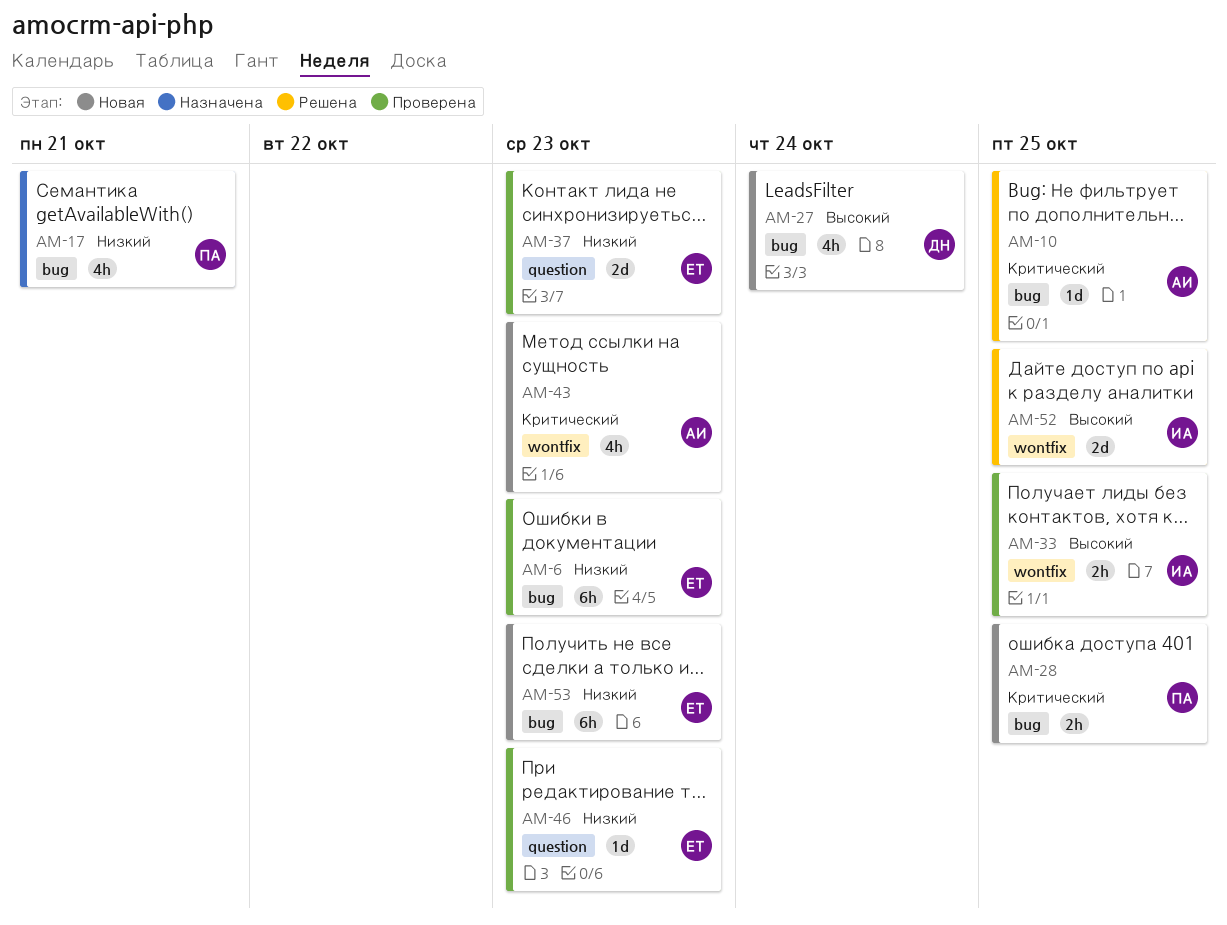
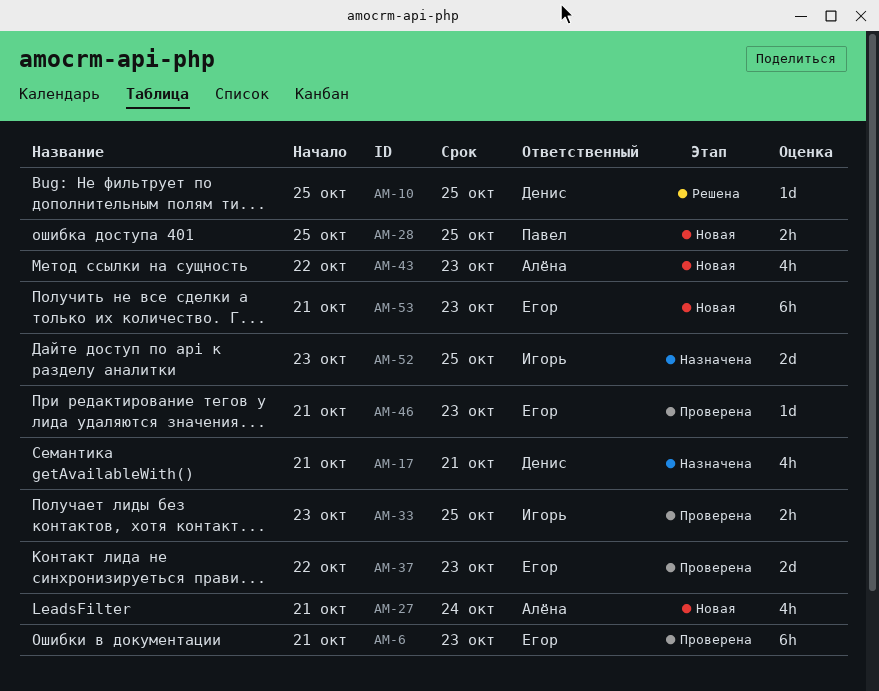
AM-10, owner: Алёна -> Денис
AM-17, owner: Павел -> Денис
AM-27, owner: Денис -> Алёна
AM-52, status: Решена -> Назначена

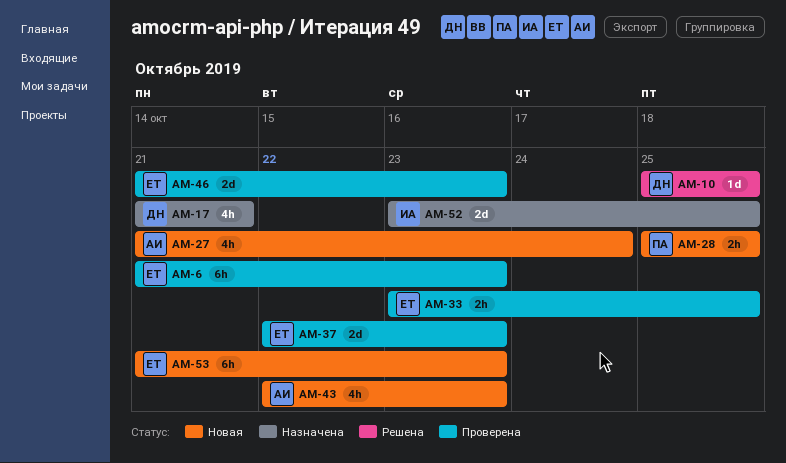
AM-33, owner: Игорь -> Егор
AM-46, estimate: 1d -> 2d

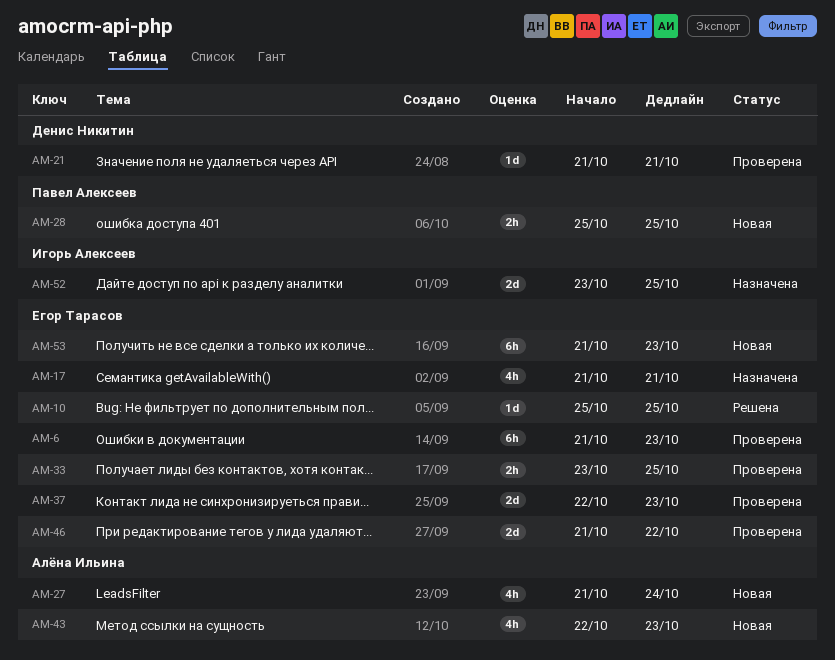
AM-10, owner: Денис Никитин -> Егор Тарасов
AM-17, owner: Денис Никитин -> Егор Тарасов
AM-21: none -> present
AM-46, due: Oct 23 -> Oct 22

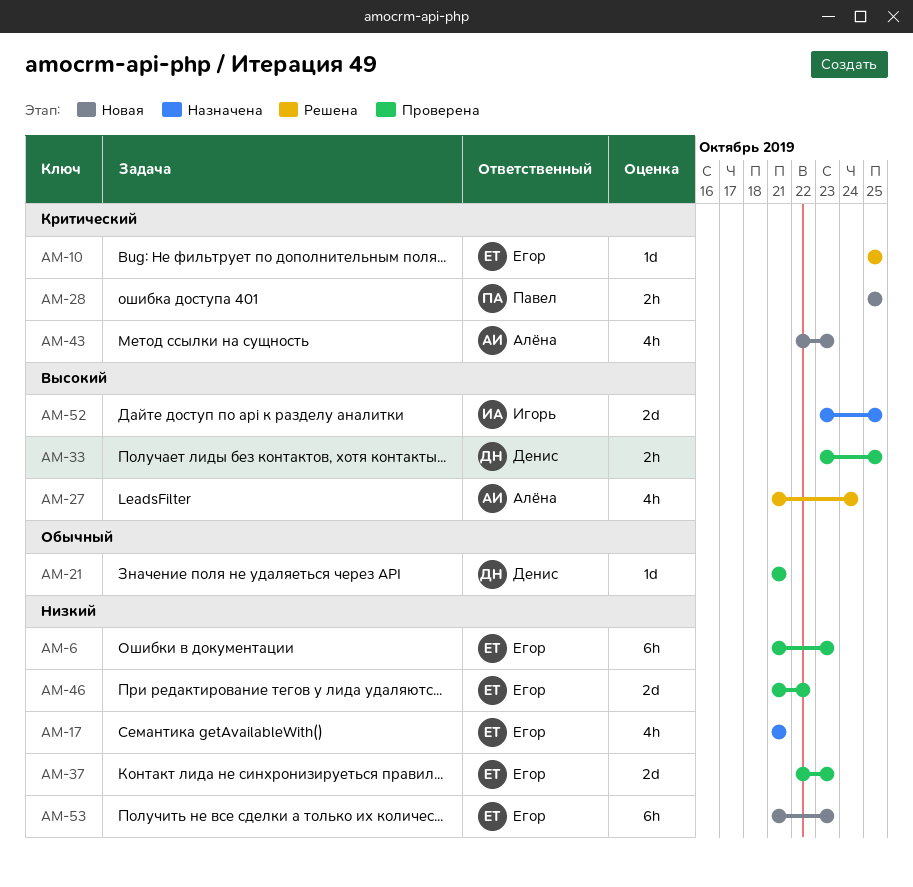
AM-27, status: Новая -> Решена
AM-33, owner: Егор Тарасов -> Денис Никитин

